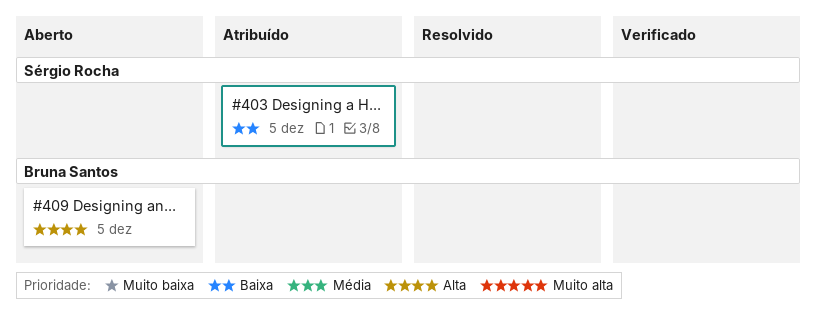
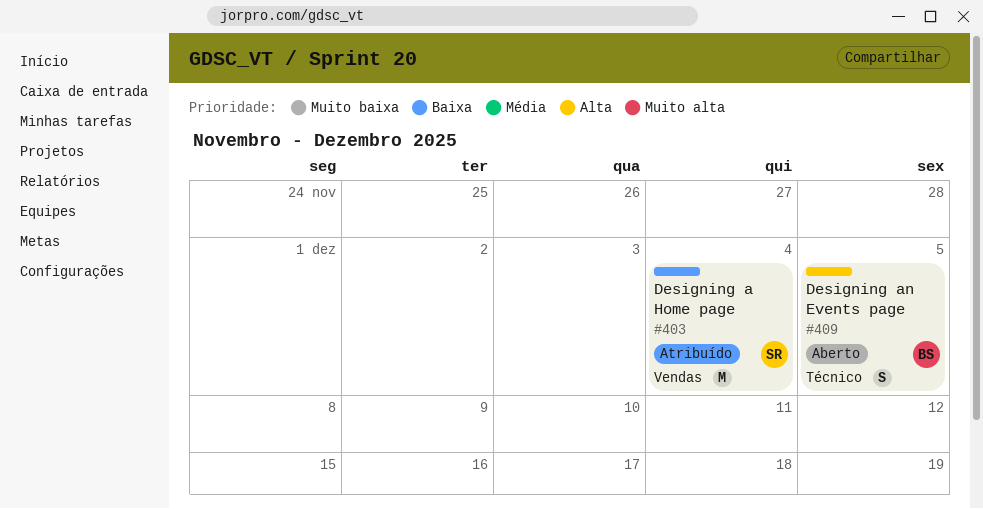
#403, due: Dec 5 -> Dec 4

